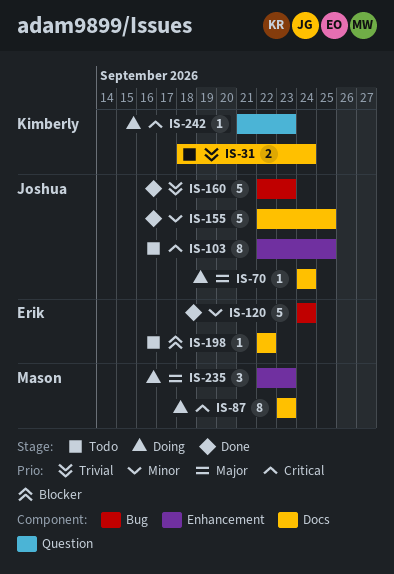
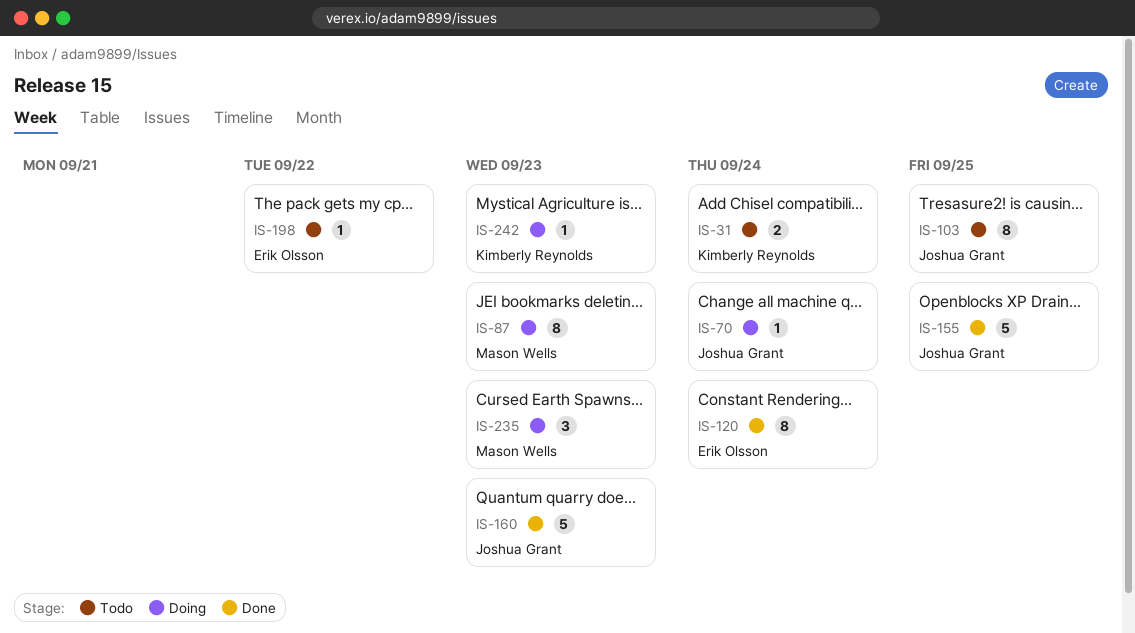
IS-120, estimate: 5 -> 8

